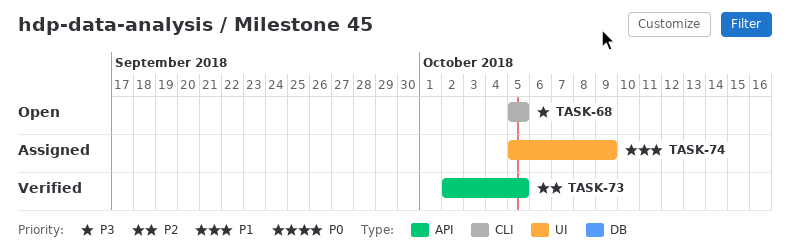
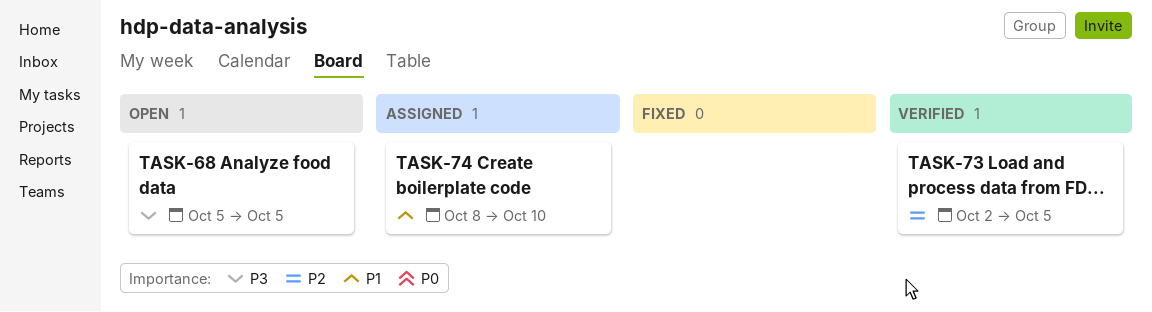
TASK-74, start: Oct 5 -> Oct 8
TASK-74, due: Oct 9 -> Oct 10

